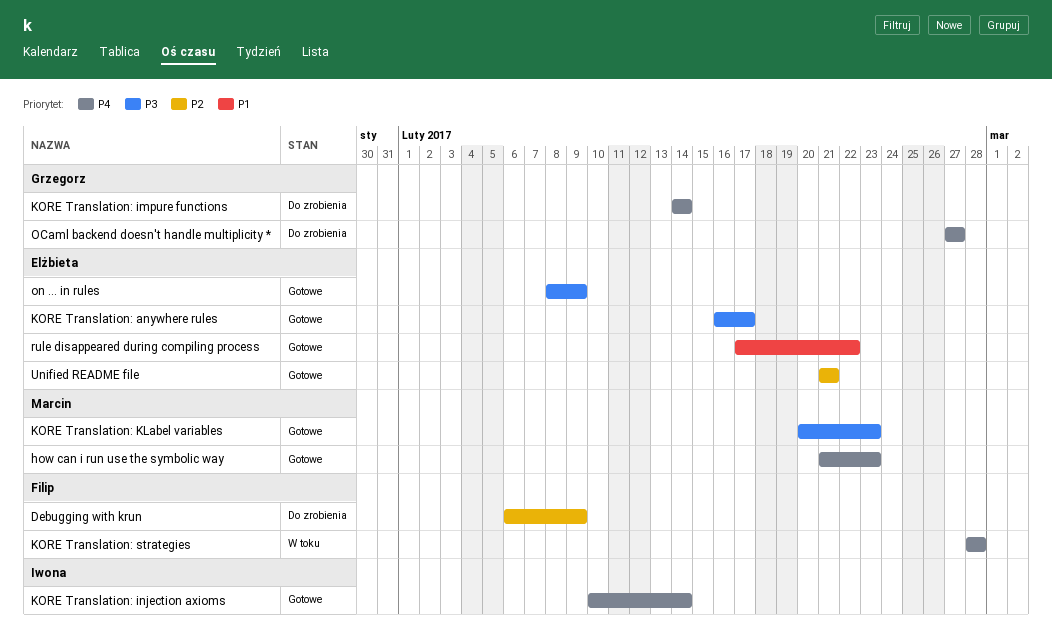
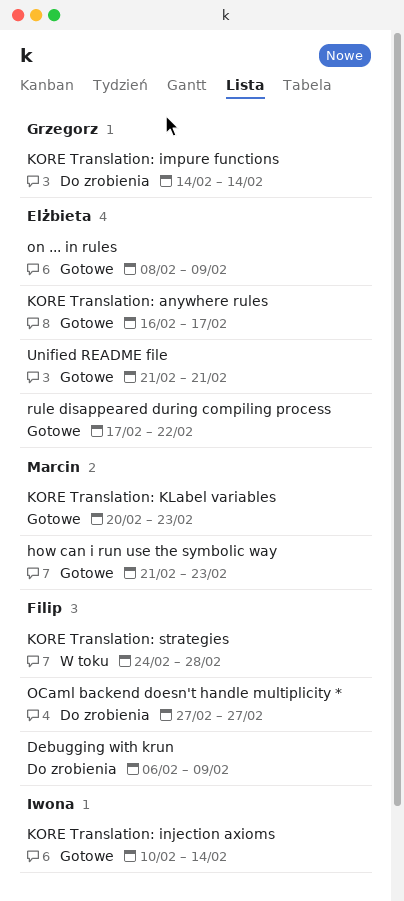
KORE Translation: strategies, start: Feb 28 -> Feb 24
OCaml backend doesn't handle multiplicity *, owner: Grzegorz -> Filip

